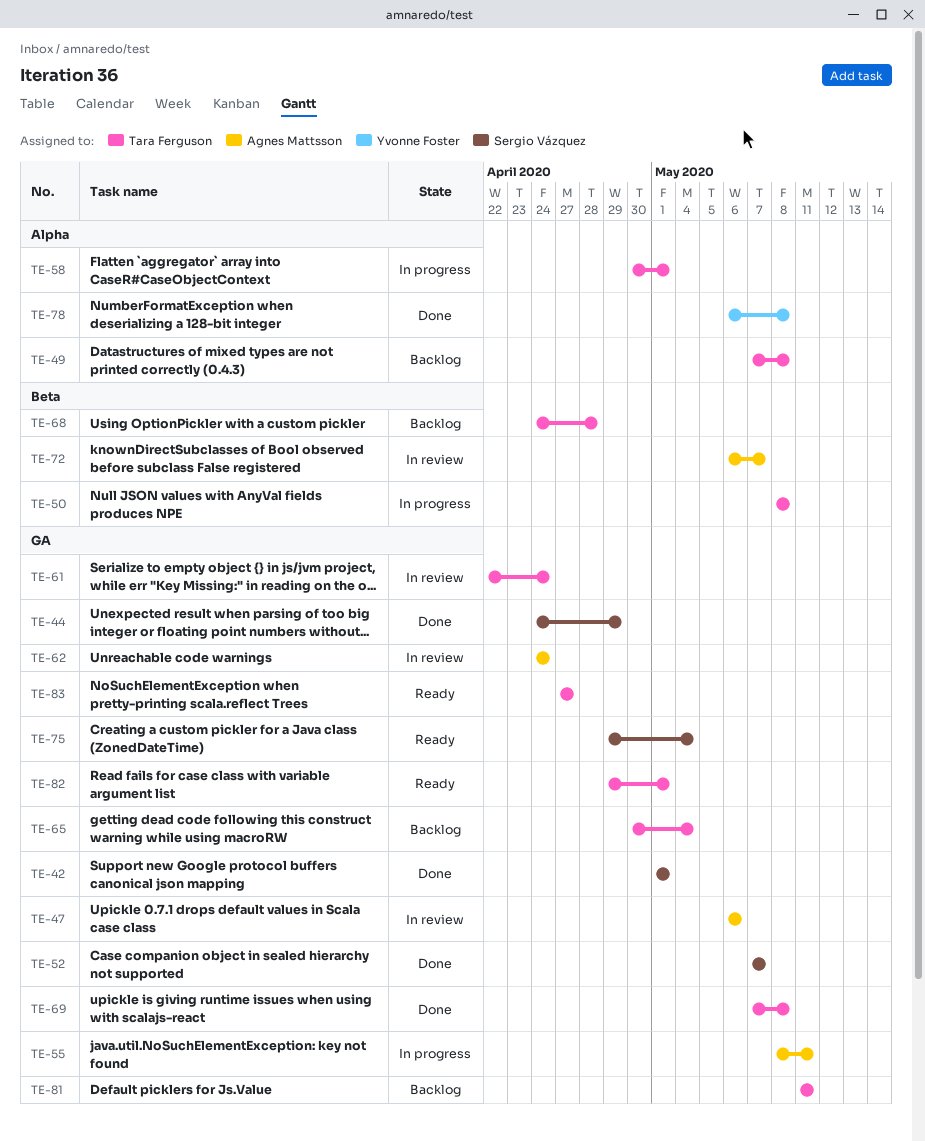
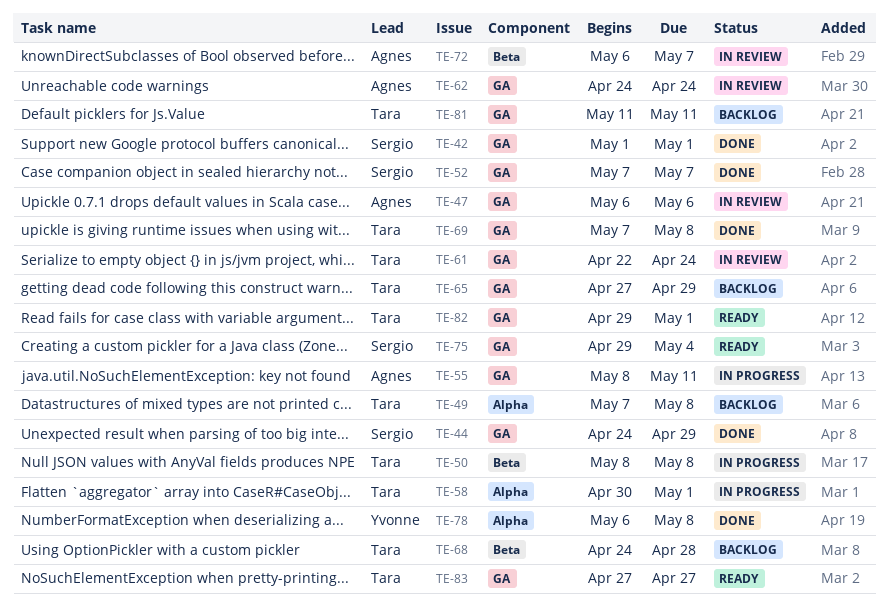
TE-65, start: Apr 30 -> Apr 27
TE-65, due: May 4 -> Apr 29

